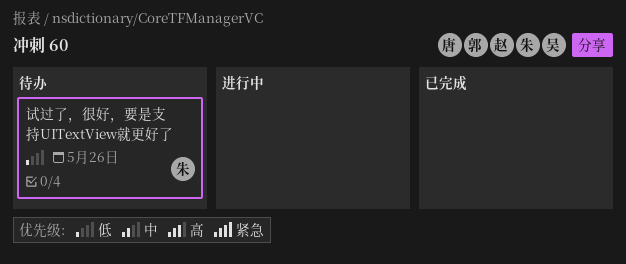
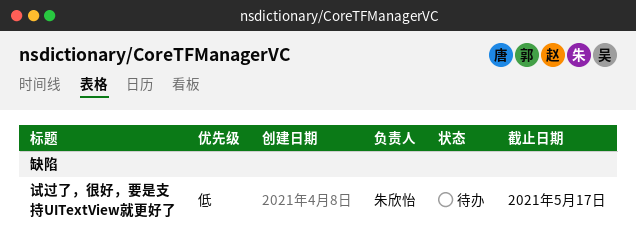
试过了，很好，要是支持UITextView就更好了, due: May 26 -> May 17

